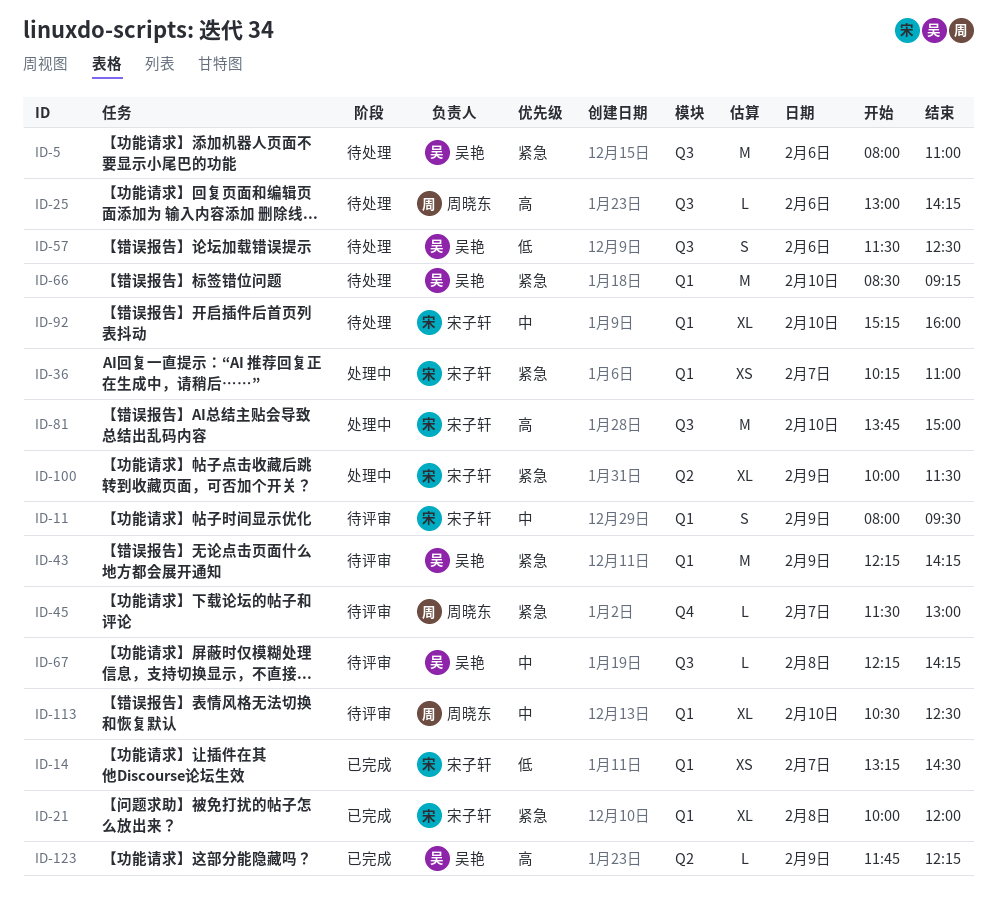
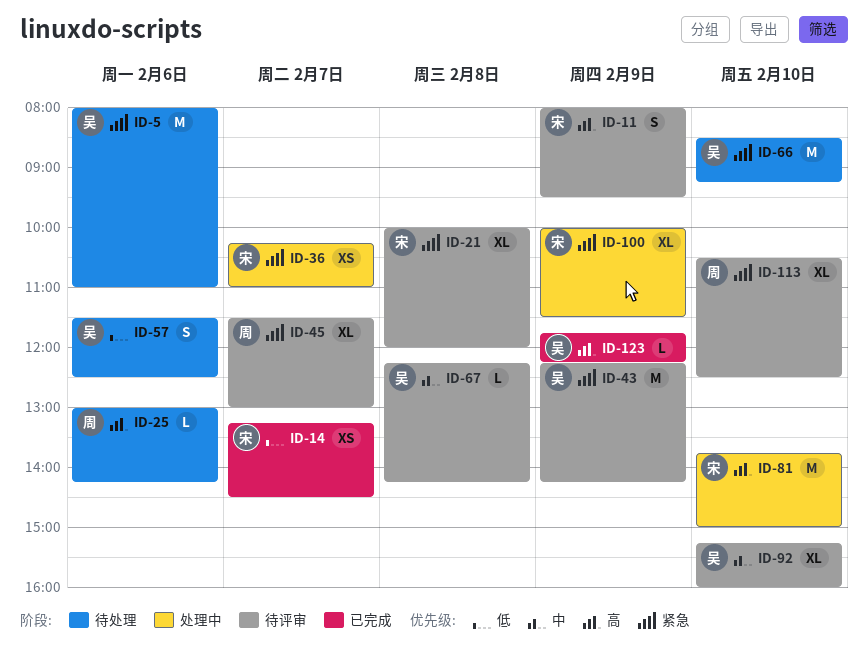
ID-11, priority: 中 -> 高
ID-21, status: 已完成 -> 待评审
ID-45, estimate: L -> XL
ID-92, status: 待处理 -> 待评审
ID-92, owner: 宋子轩 -> 吴艳
ID-113, priority: 中 -> 紧急

